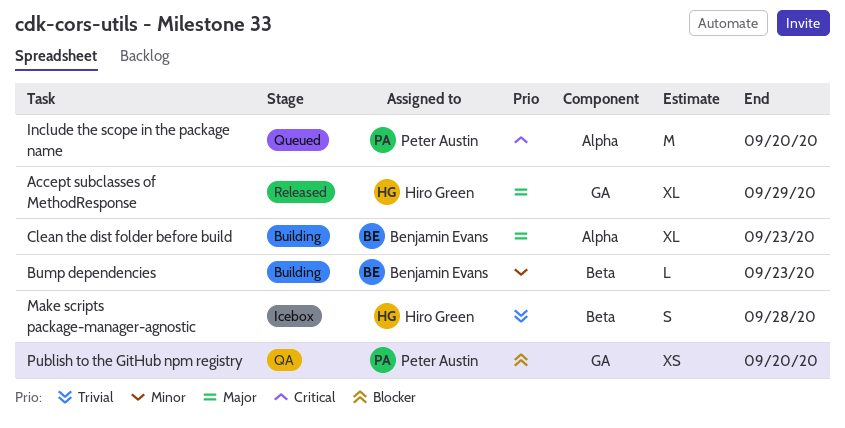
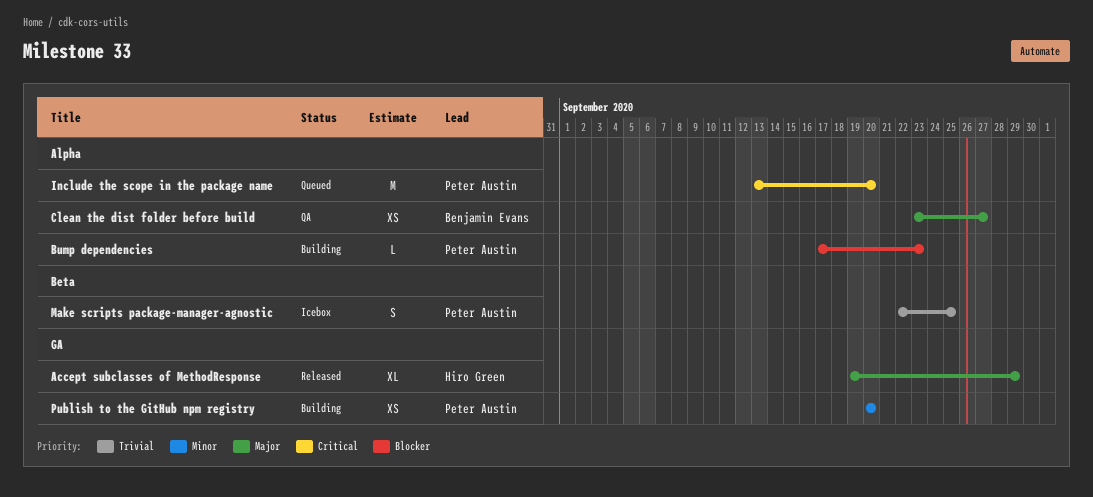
Bump dependencies, owner: Benjamin Evans -> Peter Austin
Bump dependencies, priority: Minor -> Blocker
Bump dependencies, label: Beta -> Alpha
Clean the dist folder before build, status: Building -> QA
Clean the dist folder before build, estimate: XL -> XS
Clean the dist folder before build, due: Sep 23 -> Sep 27
Make scripts package-manager-agnostic, owner: Hiro Green -> Peter Austin
Make scripts package-manager-agnostic, due: Sep 28 -> Sep 25
Publish to the GitHub npm registry, status: QA -> Building
Publish to the GitHub npm registry, priority: Blocker -> Minor

